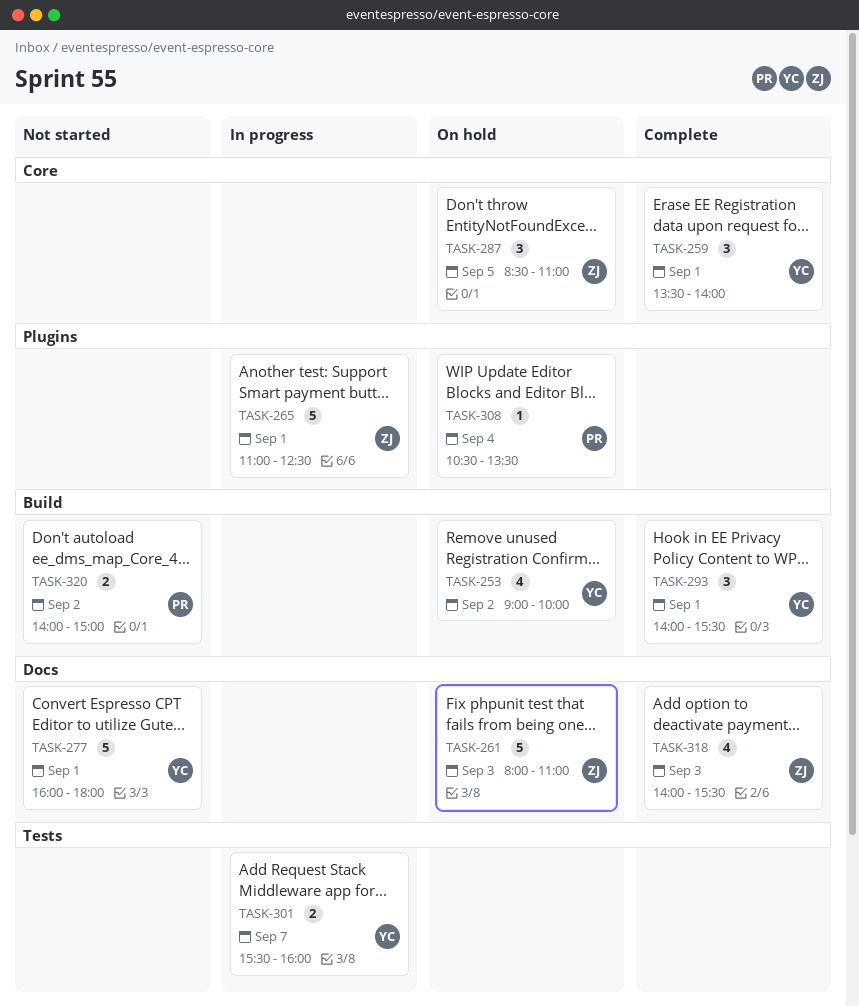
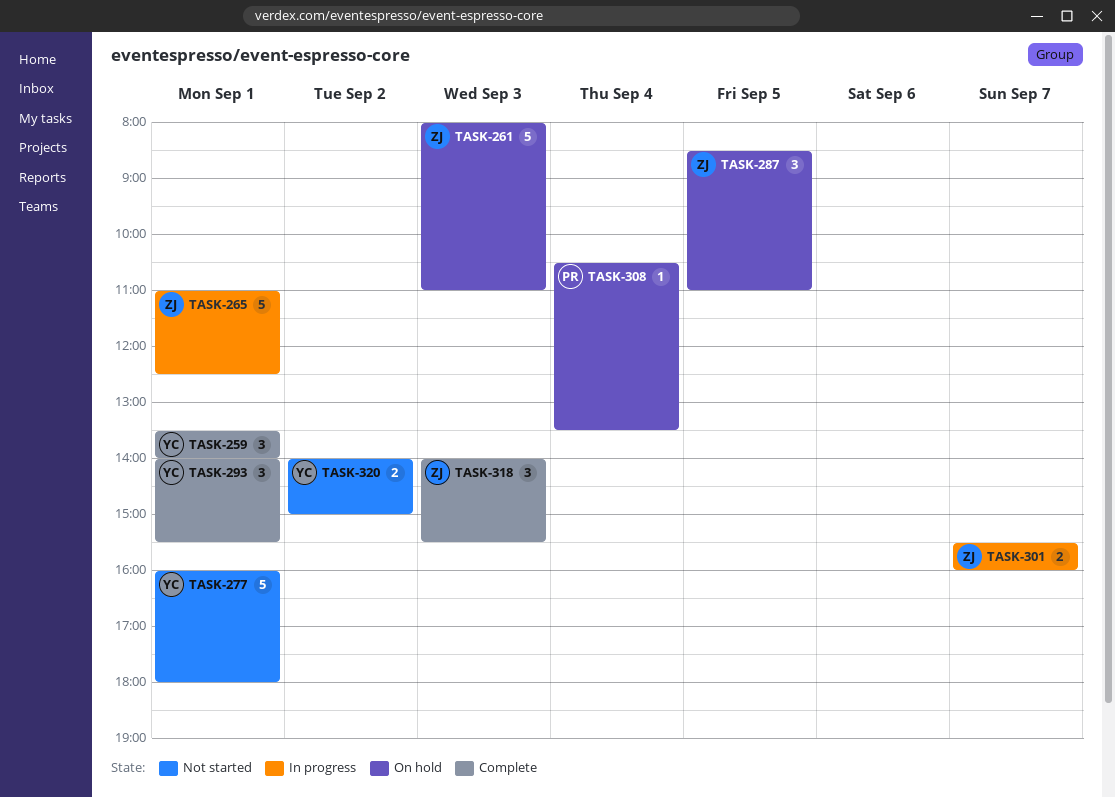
TASK-253: present -> none
TASK-301, owner: YC -> ZJ
TASK-318, estimate: 4 -> 3
TASK-320, owner: PR -> YC

